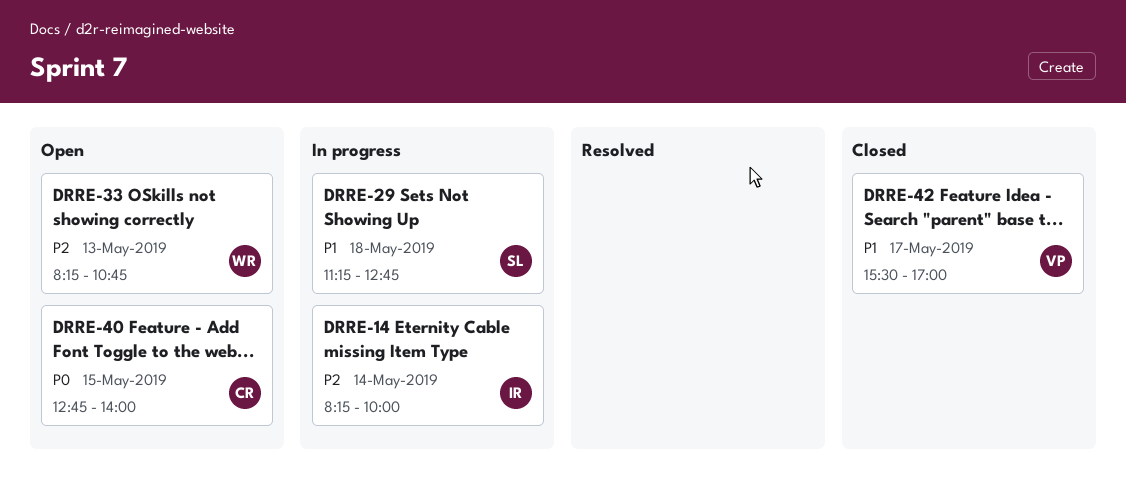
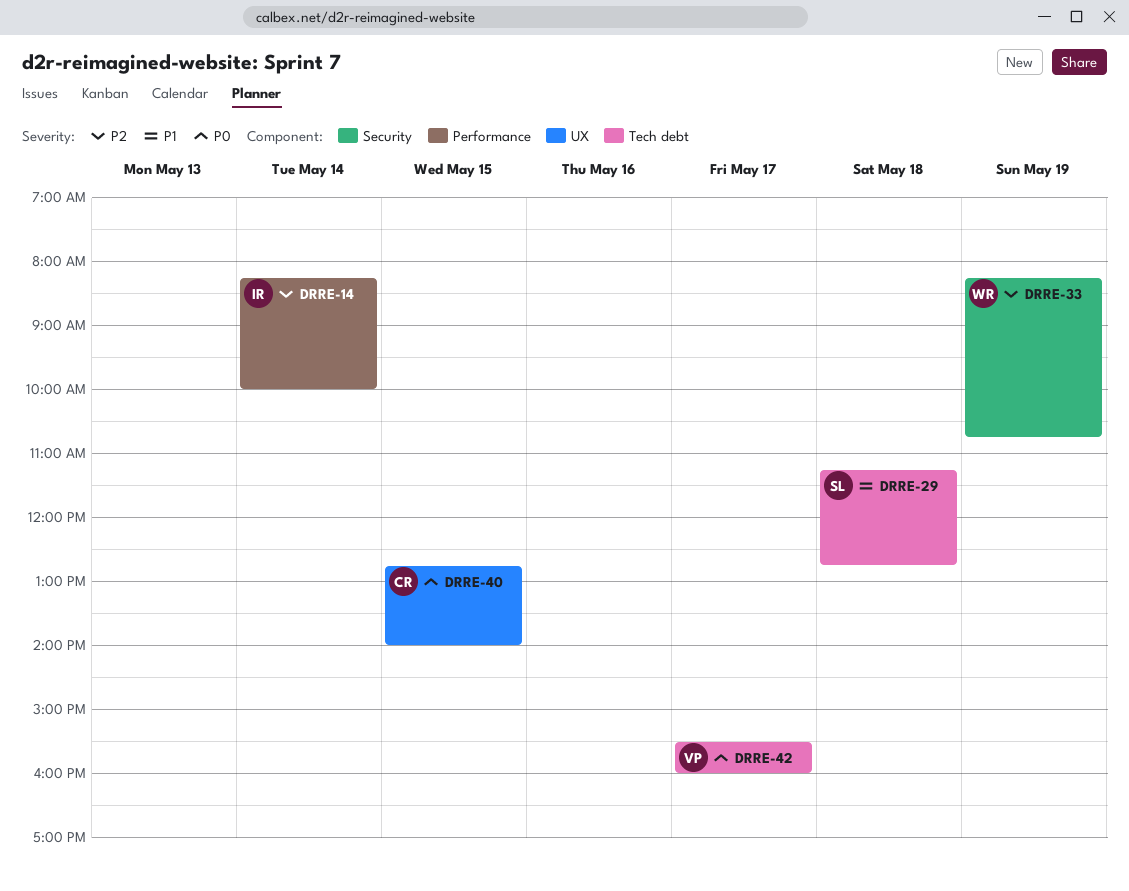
DRRE-33, day: May 13 -> May 19
DRRE-42, priority: P1 -> P0
DRRE-42, ends: 17:00 -> 16:00

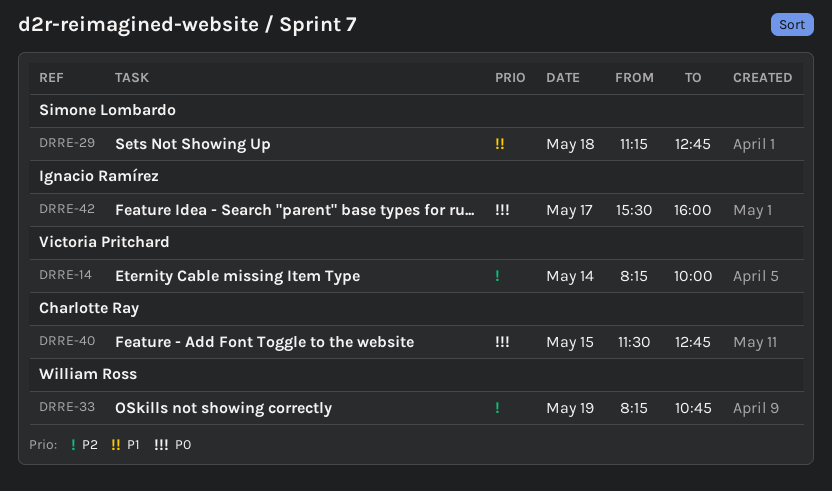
DRRE-14, owner: Ignacio Ramírez -> Victoria Pritchard
DRRE-40, begins: 12:45 -> 11:30
DRRE-40, ends: 14:00 -> 12:45
DRRE-42, owner: Victoria Pritchard -> Ignacio Ramírez

